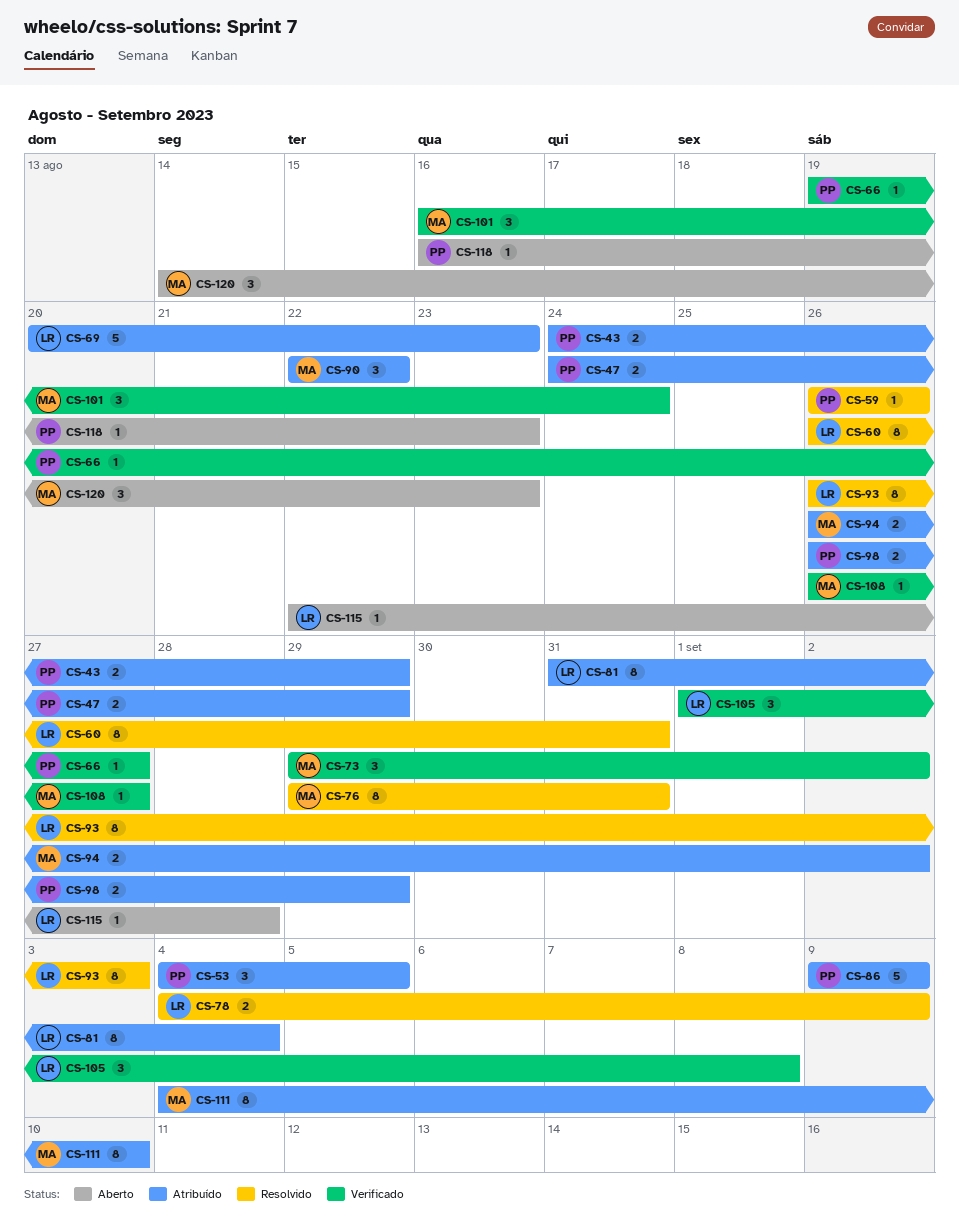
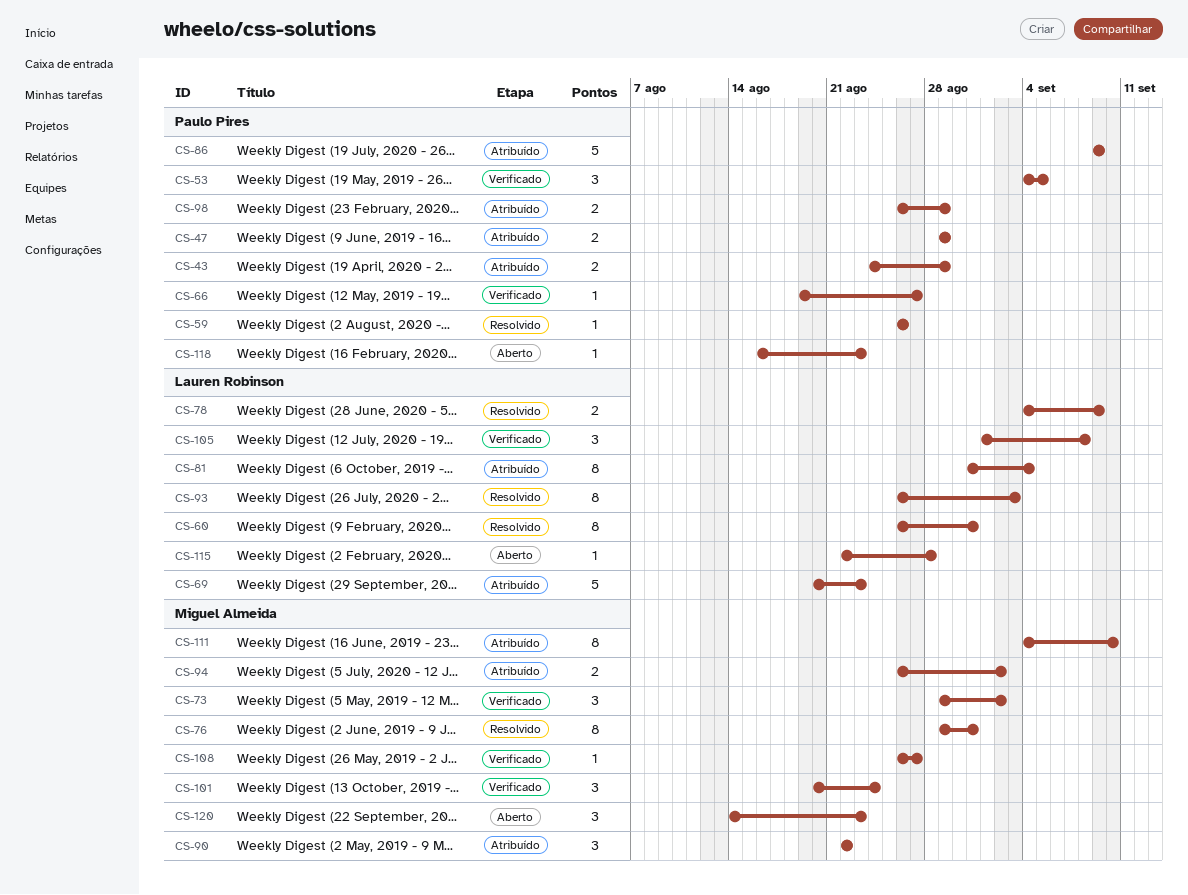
CS-47, start: Aug 24 -> Aug 29
CS-53, status: Atribuído -> Verificado
CS-101, start: Aug 16 -> Aug 20

